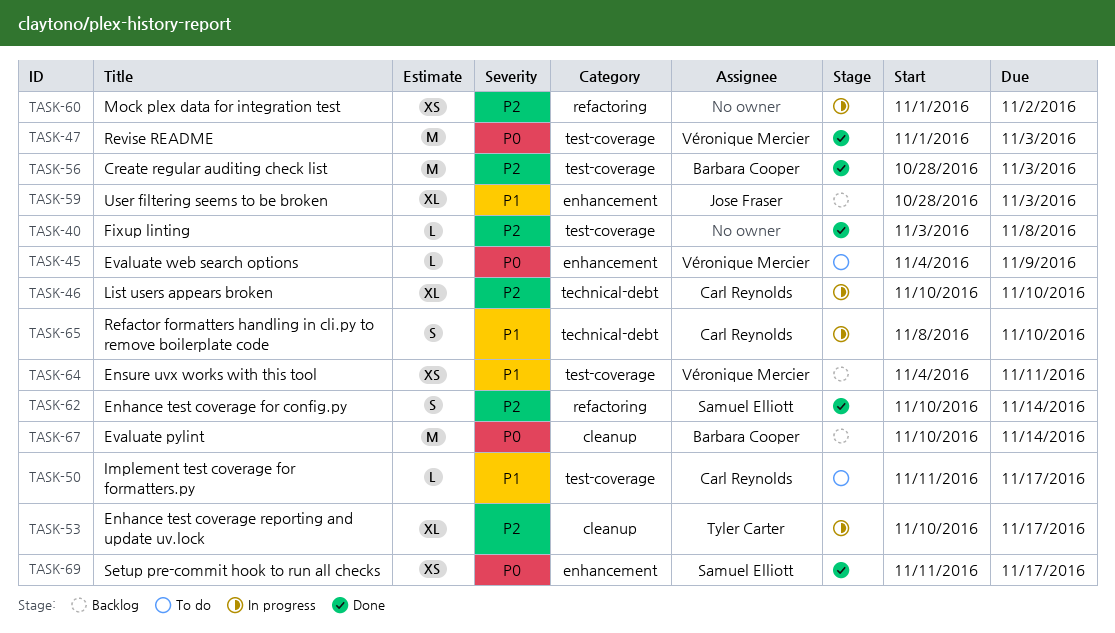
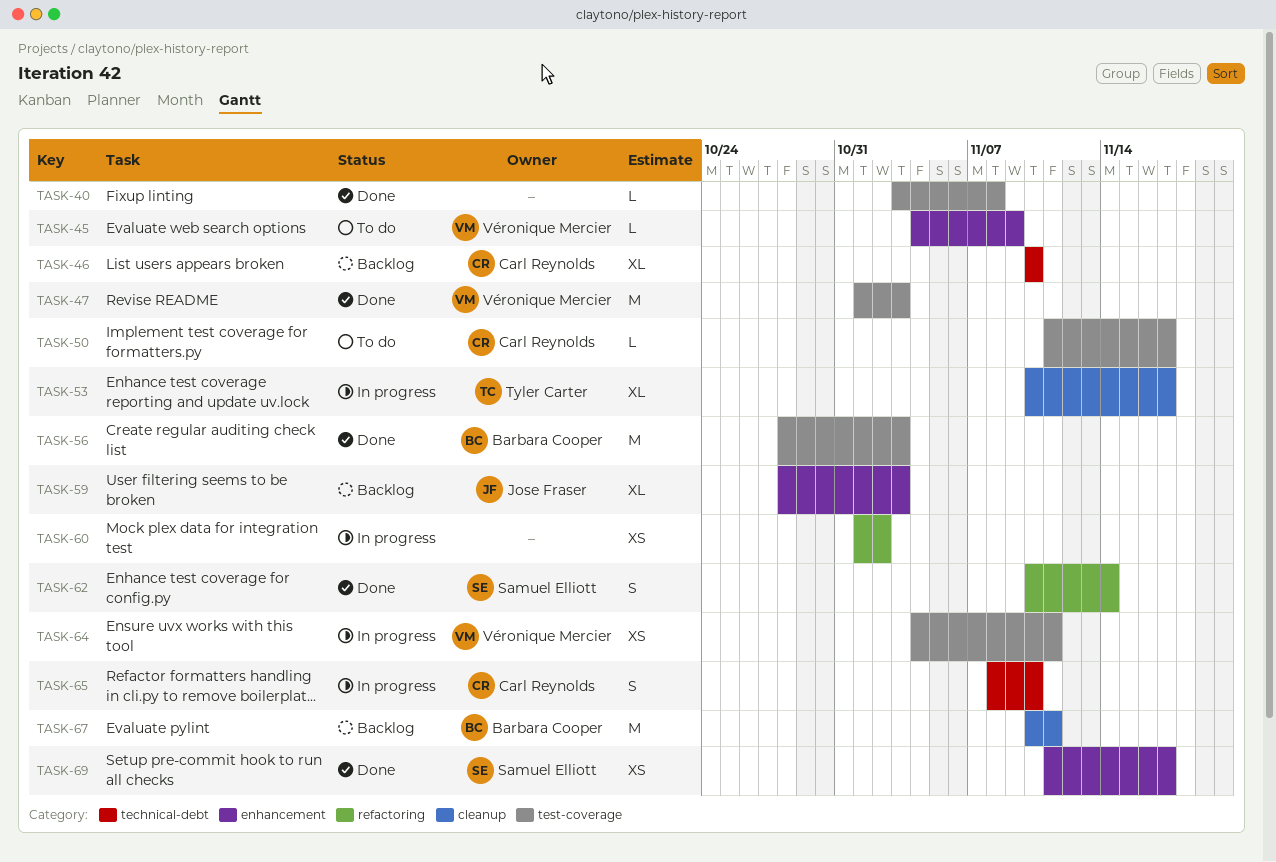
TASK-46, status: In progress -> Backlog
TASK-64, status: Backlog -> In progress
TASK-67, due: Nov 14 -> Nov 11

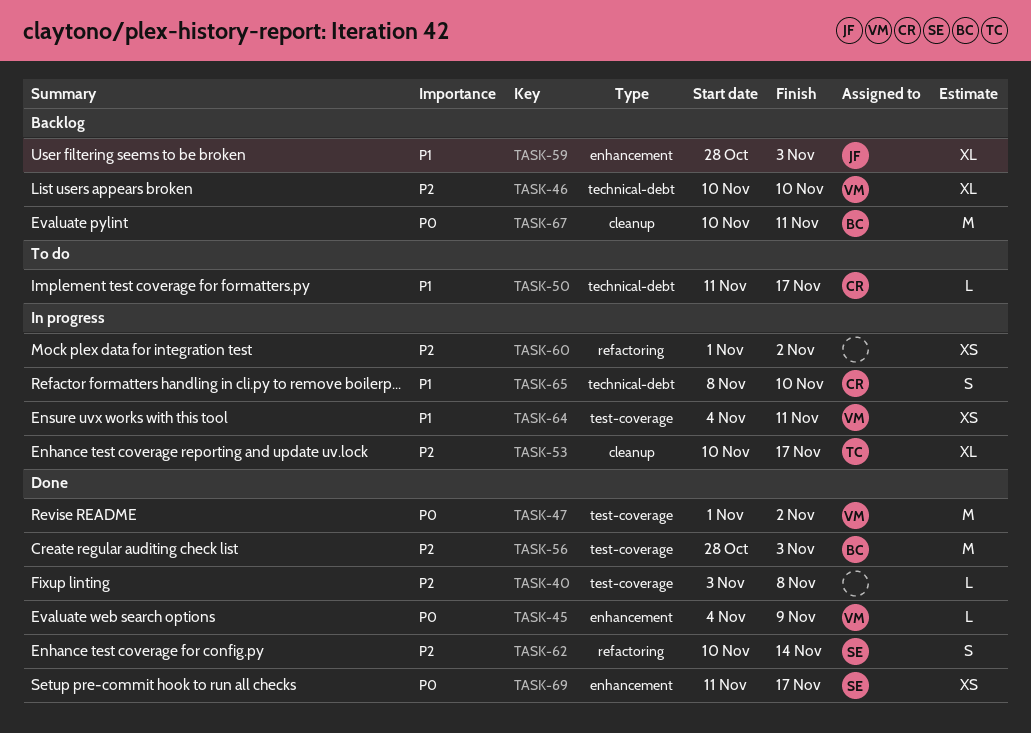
TASK-45, status: To do -> Done
TASK-46, owner: Carl Reynolds -> Véronique Mercier
TASK-47, due: Nov 3 -> Nov 2
TASK-50, label: test-coverage -> technical-debt

